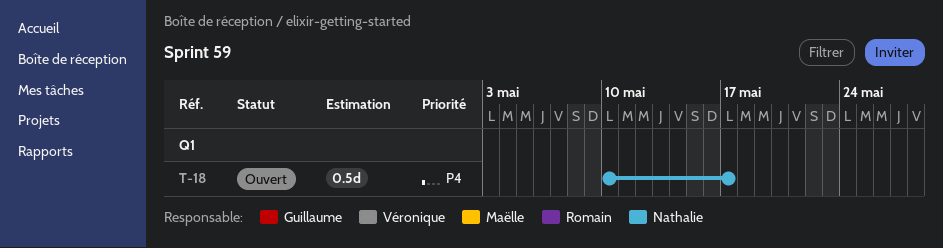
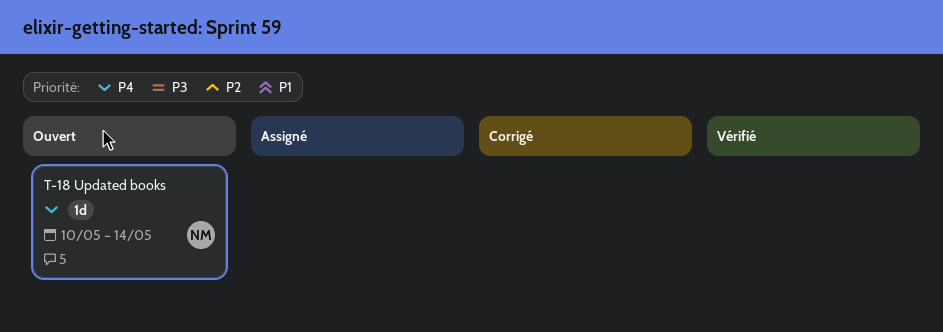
T-18, estimate: 0.5d -> 1d
T-18, due: May 17 -> May 14

